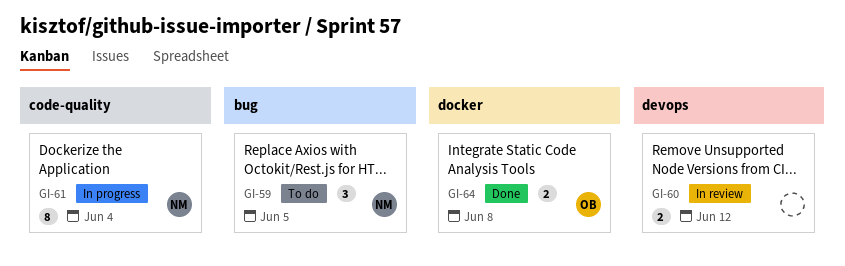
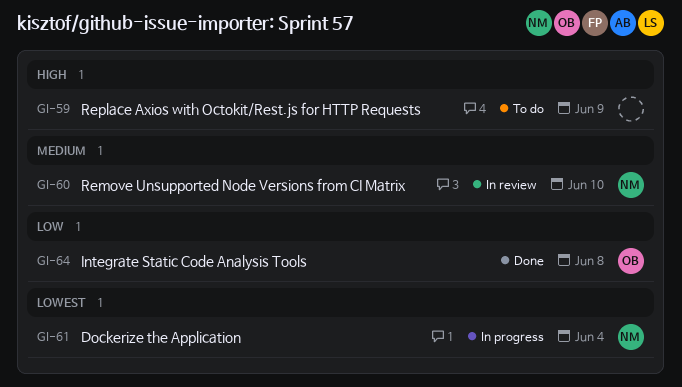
GI-59, owner: NM -> none
GI-59, due: Jun 5 -> Jun 9
GI-60, owner: none -> NM
GI-60, due: Jun 12 -> Jun 10

